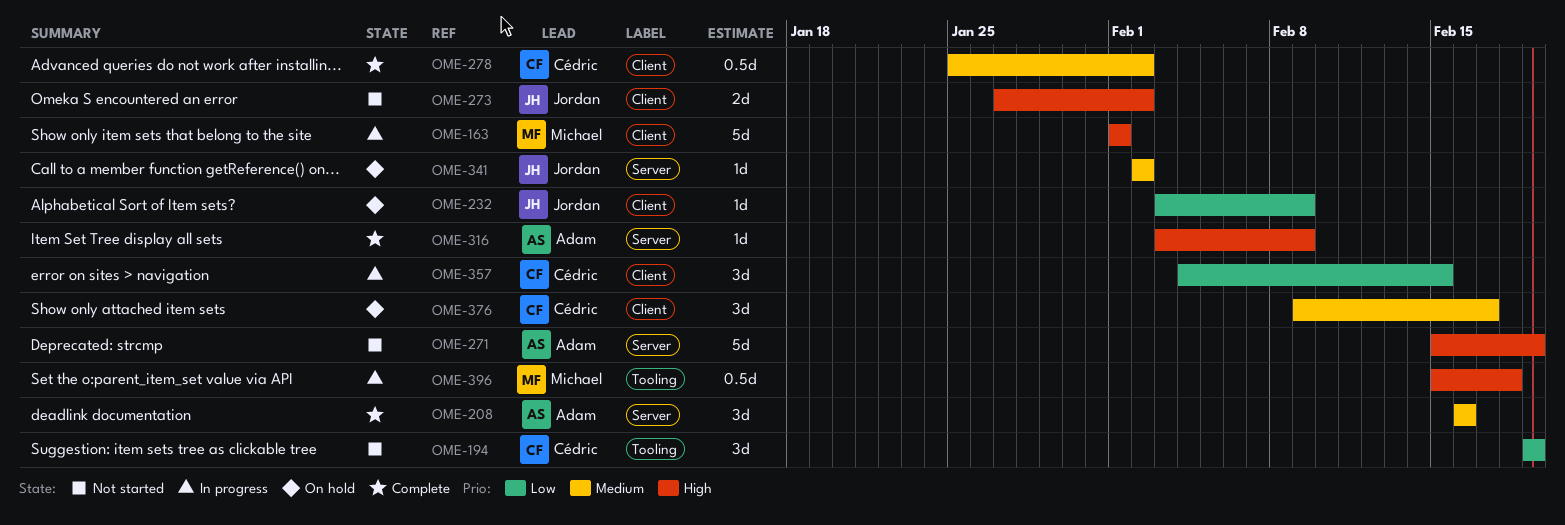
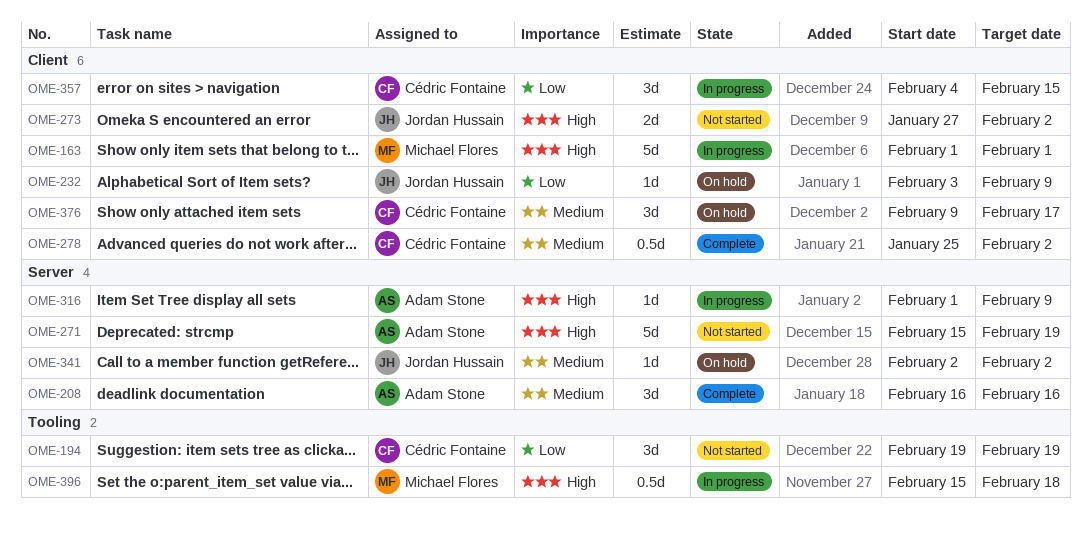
OME-316, status: Complete -> In progress
OME-316, start: Feb 3 -> Feb 1

